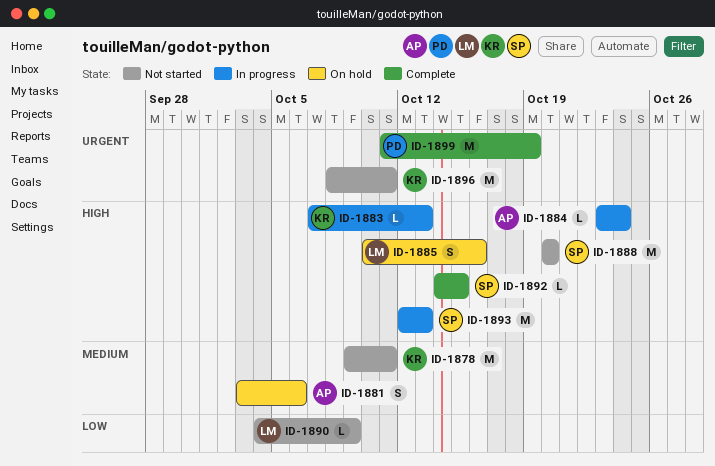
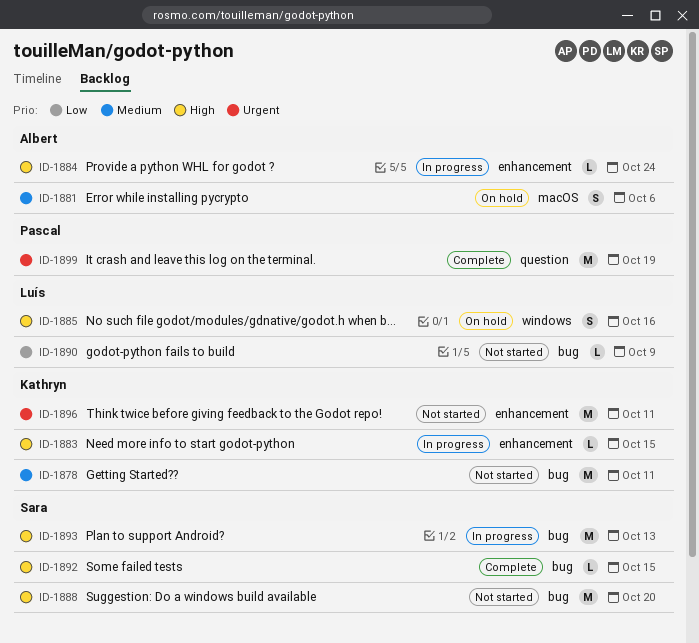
ID-1883, due: Oct 13 -> Oct 15

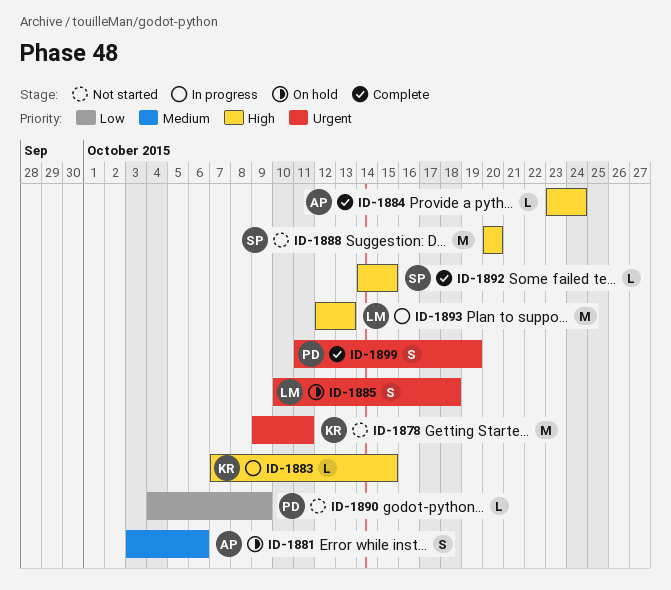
ID-1878, priority: Medium -> Urgent
ID-1884, status: In progress -> Complete
ID-1885, priority: High -> Urgent
ID-1885, due: Oct 16 -> Oct 18
ID-1890, owner: Luís -> Pascal
ID-1893, owner: Sara -> Luís
ID-1896: present -> none
ID-1899, estimate: M -> S

